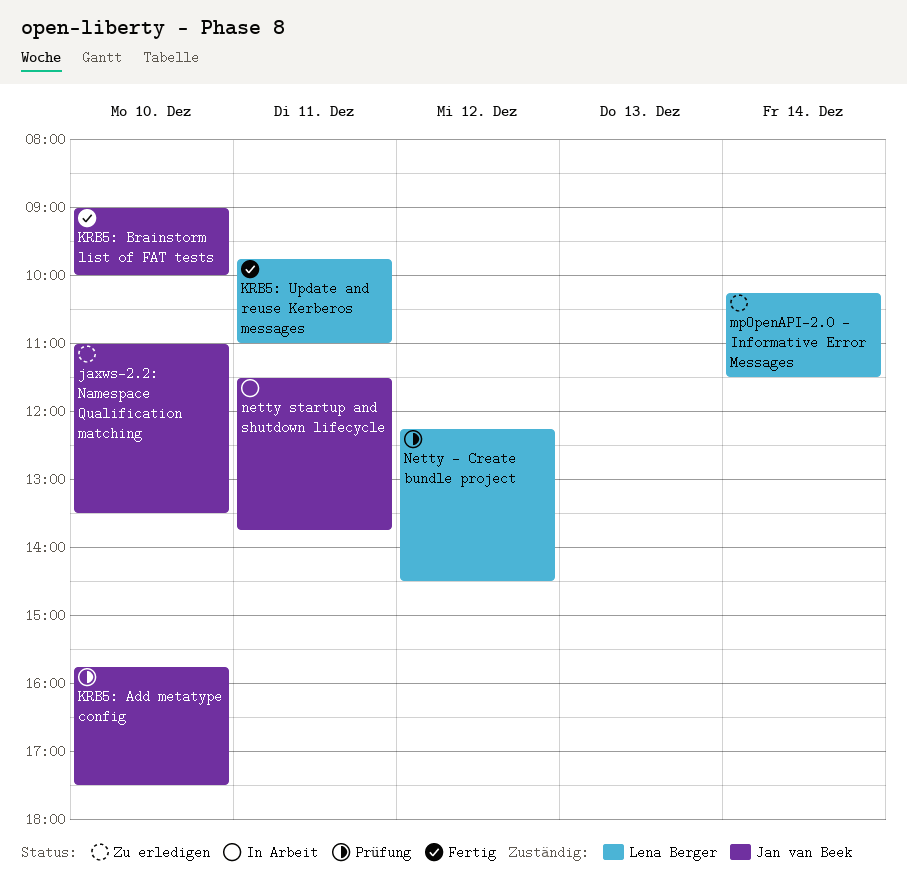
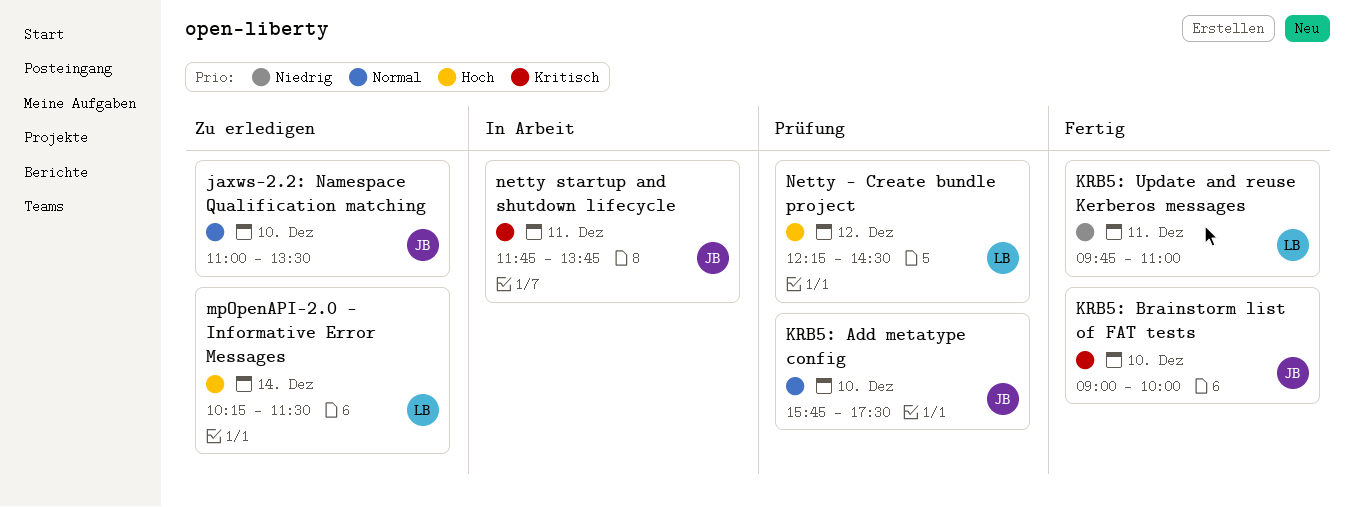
netty startup and shutdown lifecycle, begins: 11:30 -> 11:45

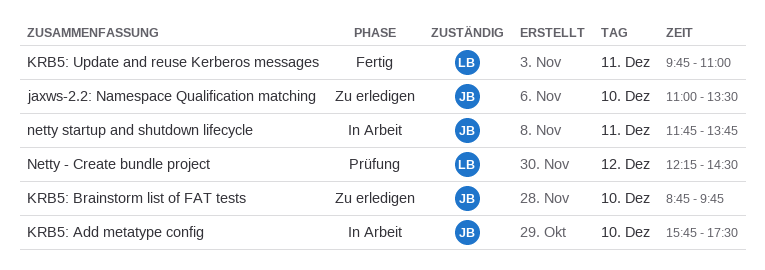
KRB5: Add metatype config, status: Prüfung -> In Arbeit
KRB5: Brainstorm list of FAT tests, status: Fertig -> Zu erledigen
KRB5: Brainstorm list of FAT tests, begins: 09:00 -> 08:45
KRB5: Brainstorm list of FAT tests, ends: 10:00 -> 09:45
mpOpenAPI-2.0 - Informative Error Messages: present -> none

